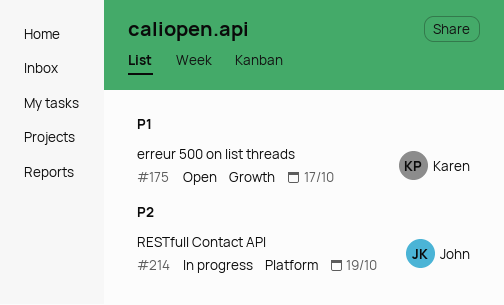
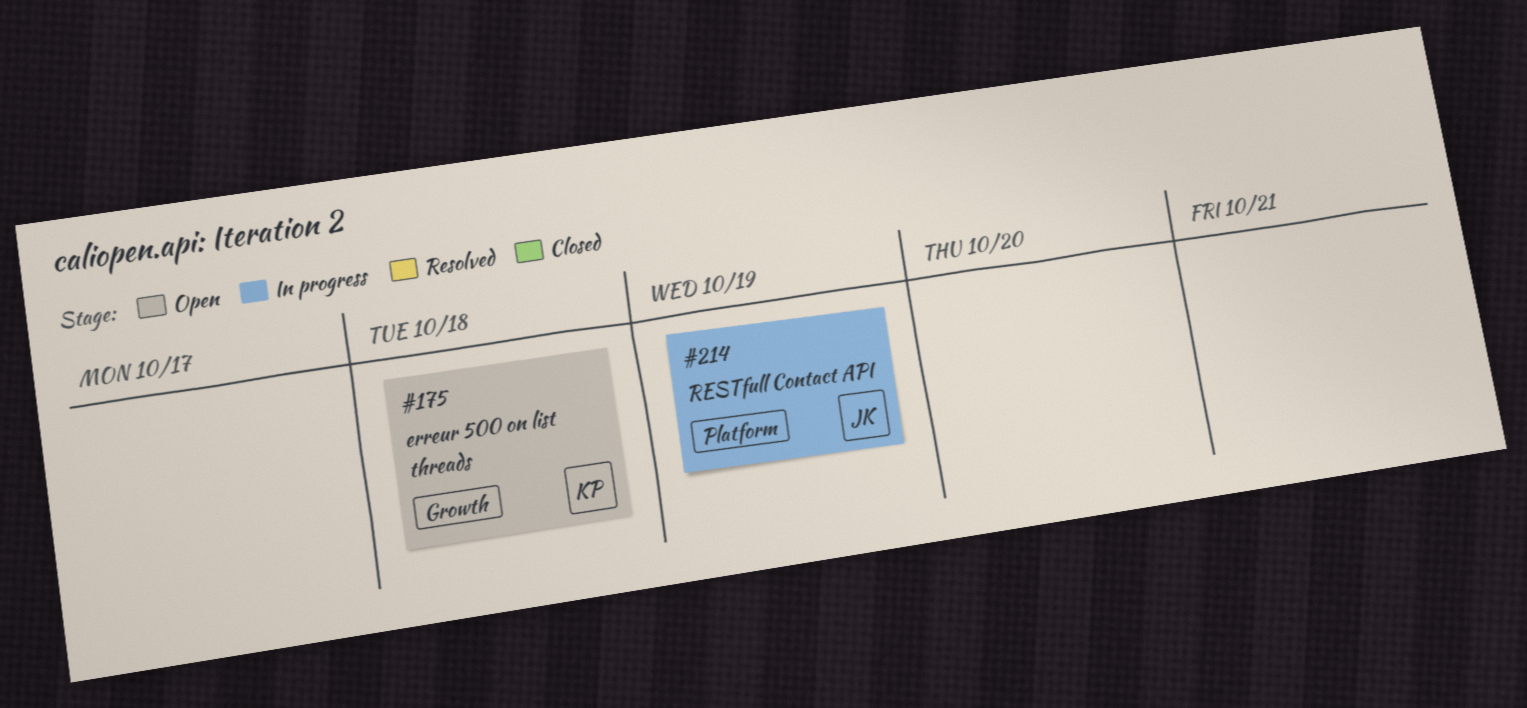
#175, due: Oct 17 -> Oct 18

